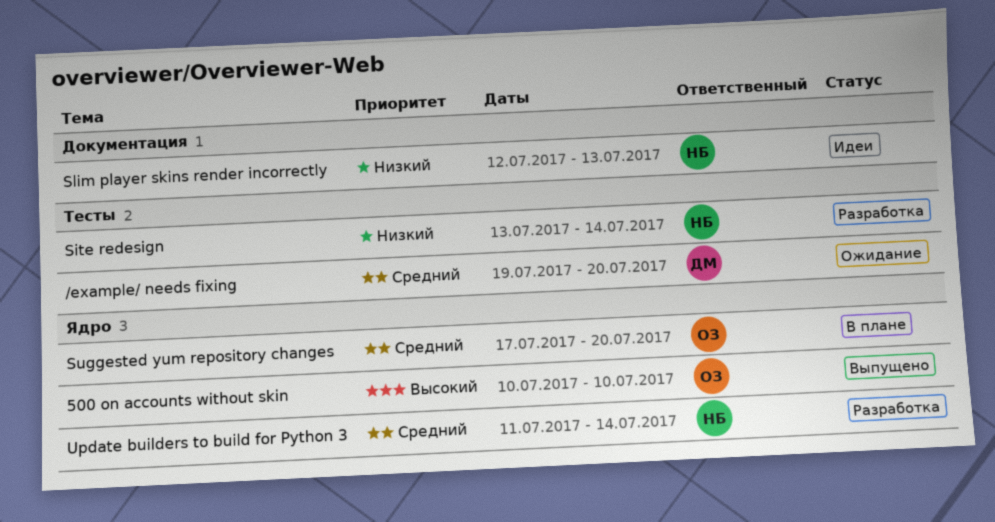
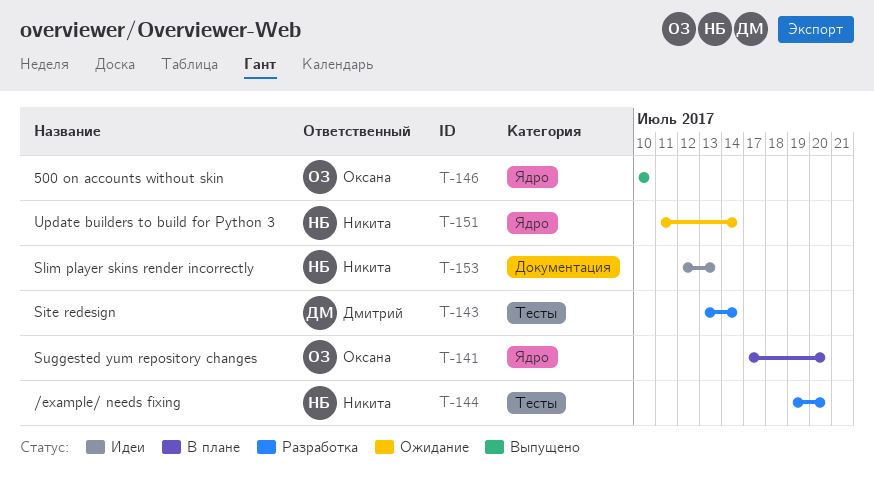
/example/ needs fixing, status: Ожидание -> Разработка
/example/ needs fixing, owner: Дмитрий -> Никита
Site redesign, owner: Никита -> Дмитрий
Update builders to build for Python 3, status: Разработка -> Ожидание

